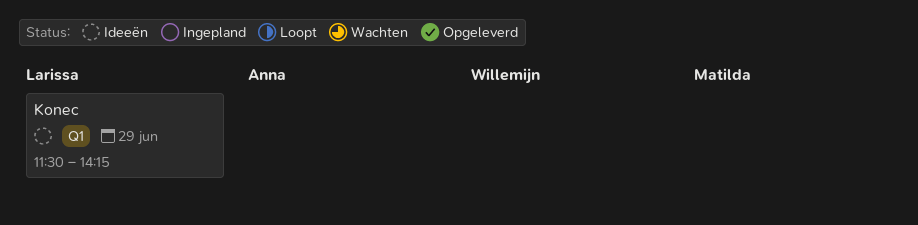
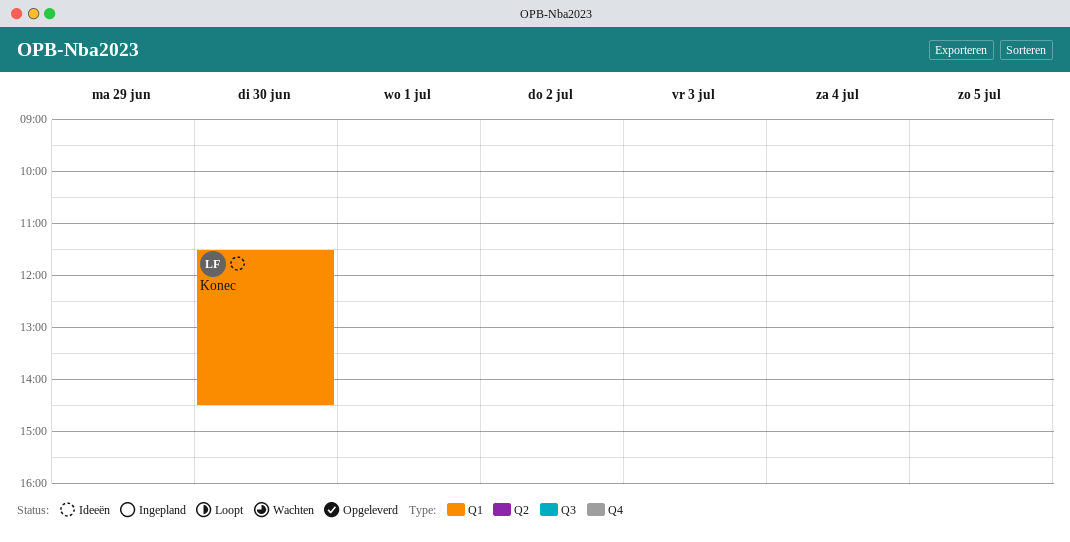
Konec, day: Jun 29 -> Jun 30
Konec, ends: 14:15 -> 14:30

